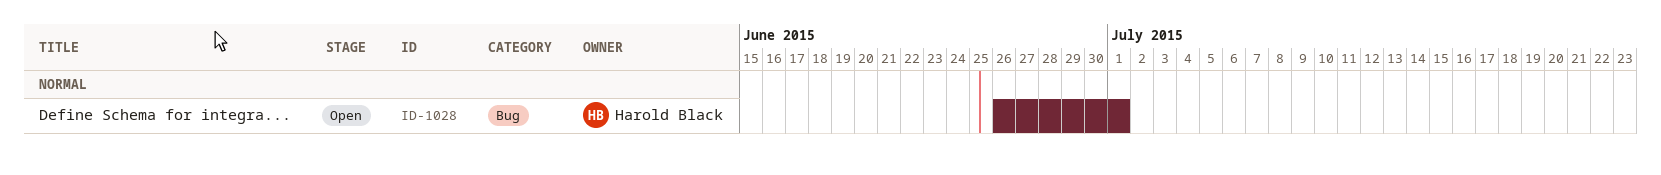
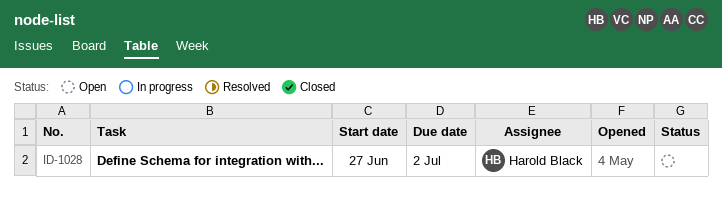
ID-1028, start: Jun 26 -> Jun 27
ID-1028, due: Jul 1 -> Jul 2

